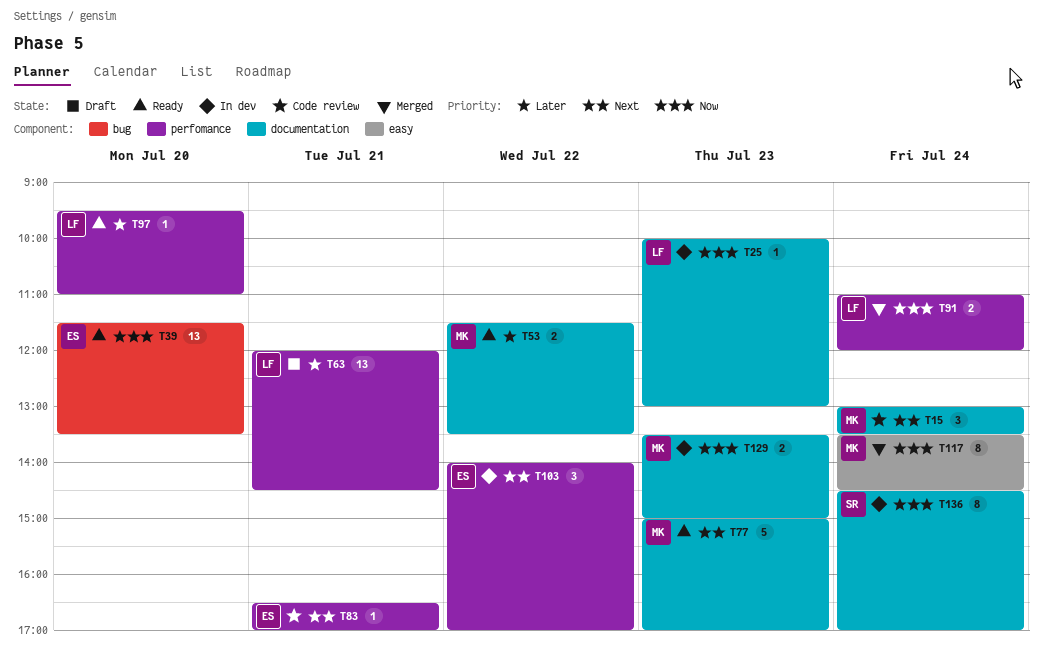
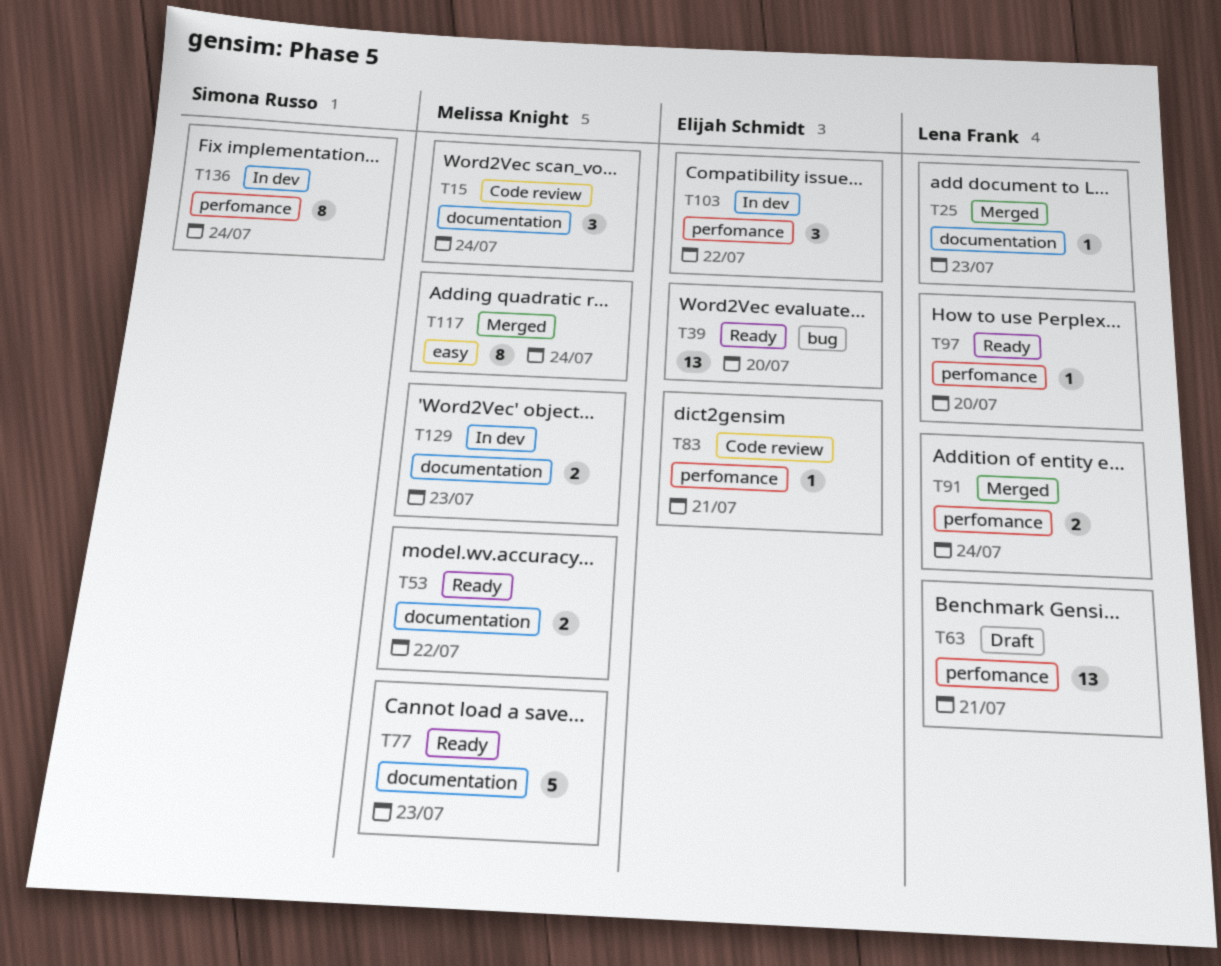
T25, status: In dev -> Merged
T136, label: documentation -> perfomance

